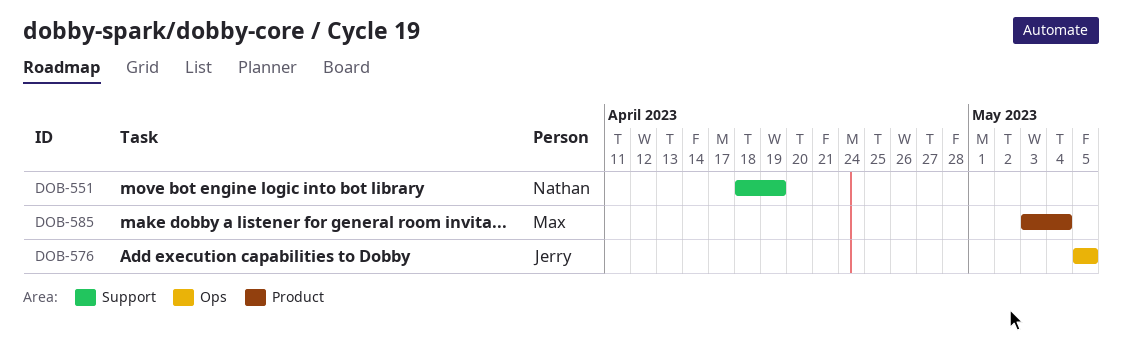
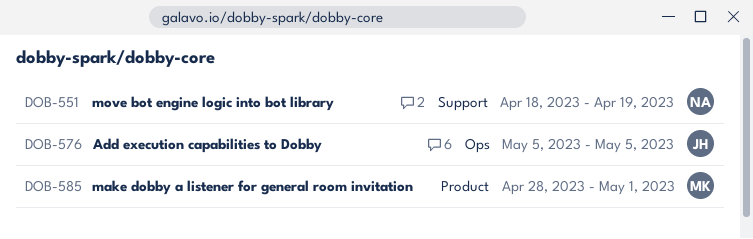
DOB-585, start: May 3 -> Apr 28
DOB-585, due: May 4 -> May 1

